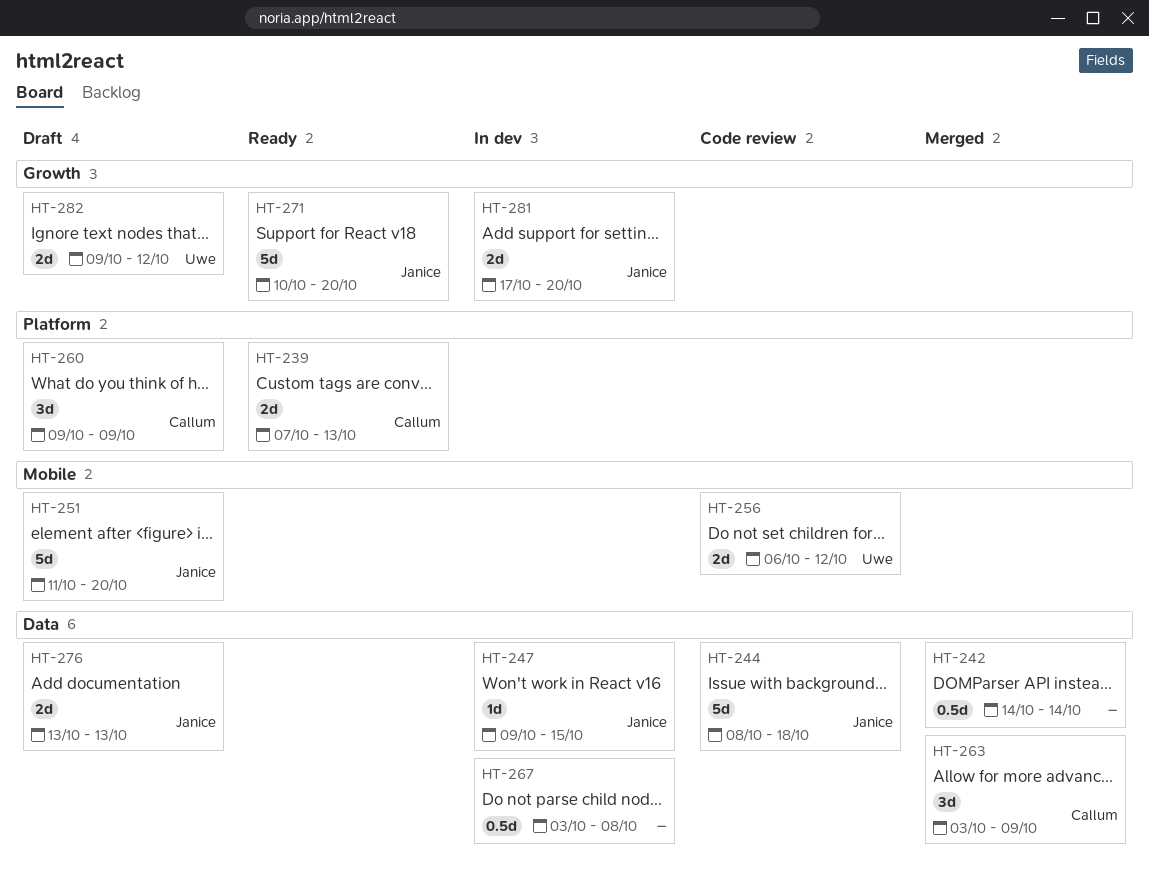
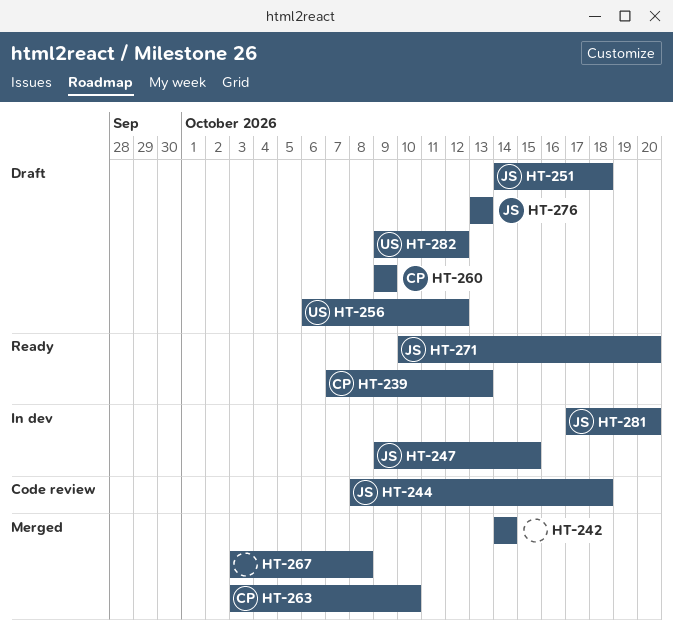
HT-251, start: Oct 11 -> Oct 14
HT-251, due: Oct 20 -> Oct 18
HT-256, status: Code review -> Draft
HT-263, due: Oct 9 -> Oct 10
HT-267, status: In dev -> Merged

